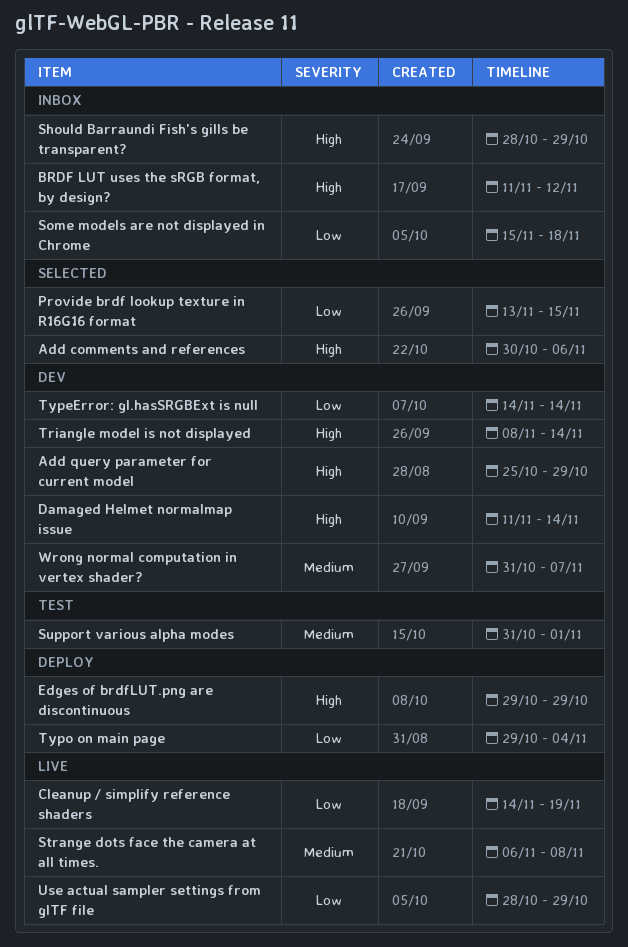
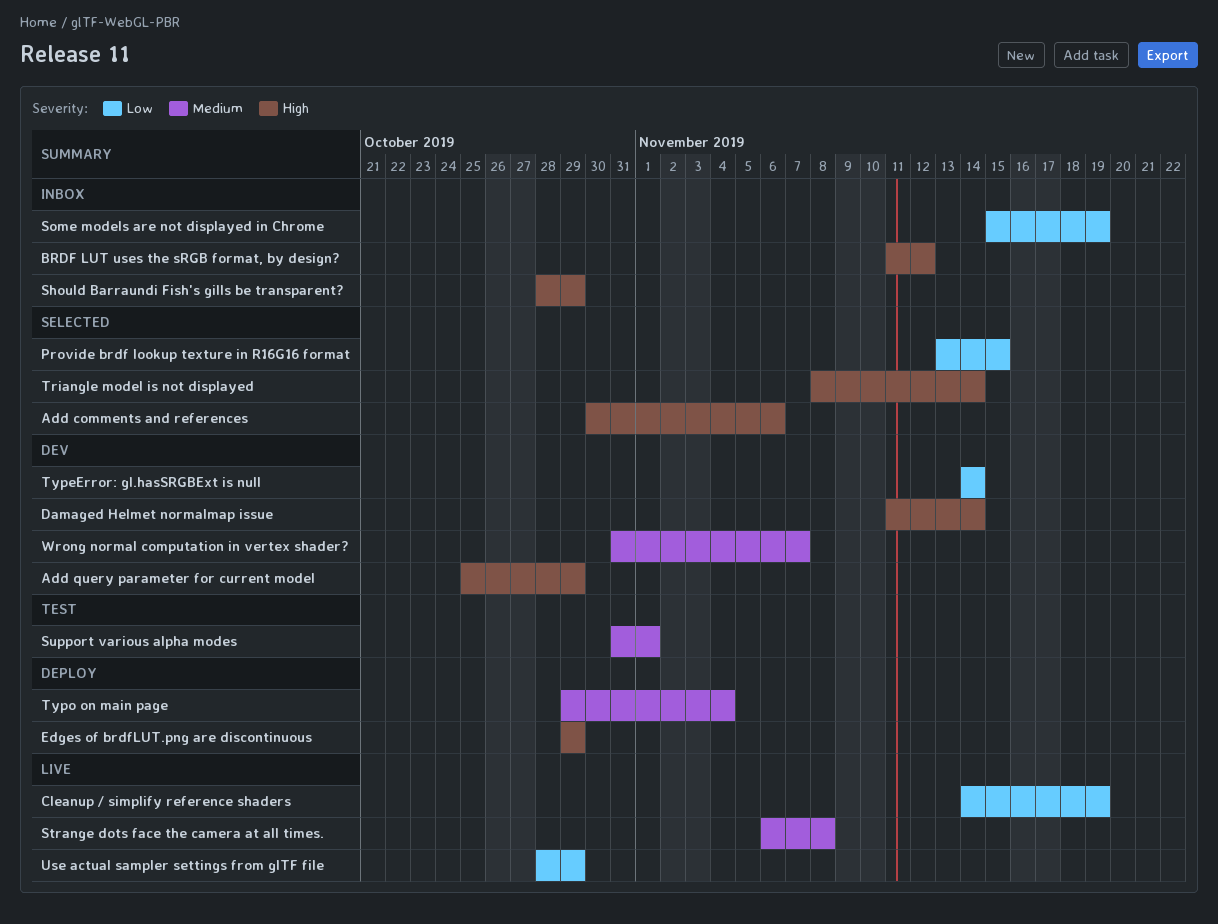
Some models are not displayed in Chrome, due: Nov 18 -> Nov 19
Triangle model is not displayed, status: Dev -> Selected
Typo on main page, priority: Low -> Medium

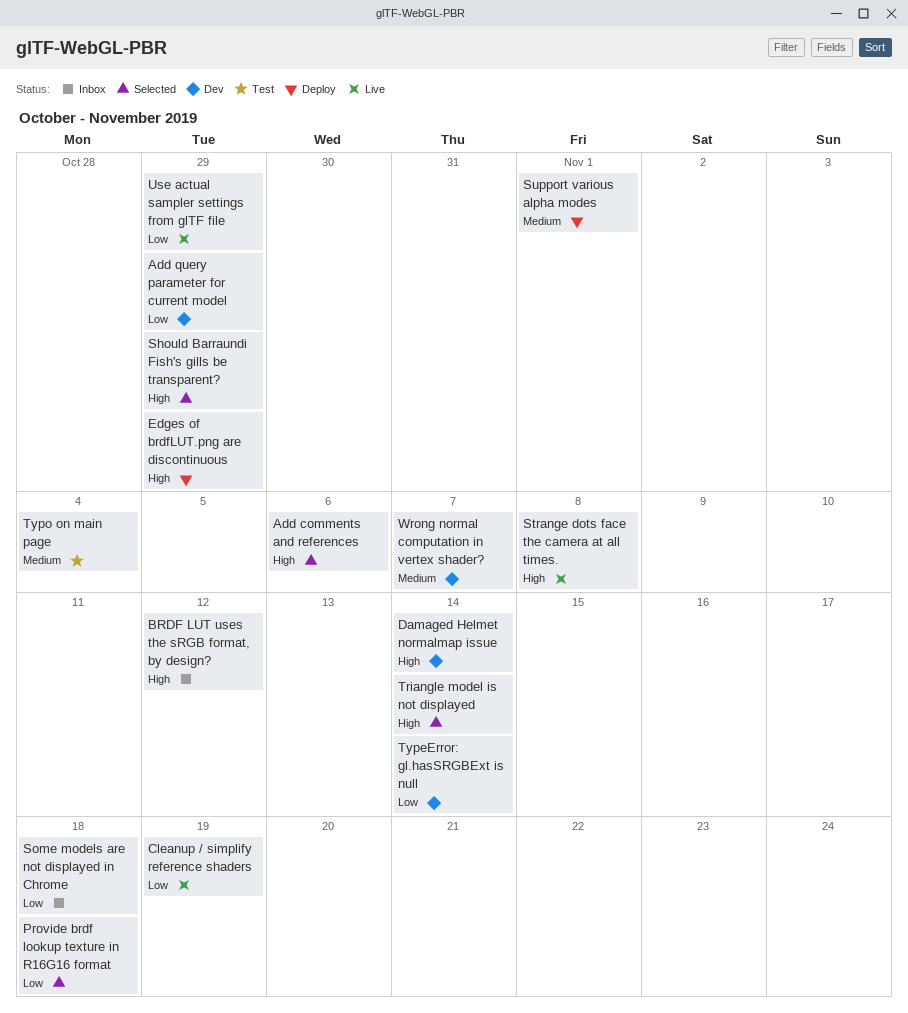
Add query parameter for current model, priority: High -> Low
Provide brdf lookup texture in R16G16 format, due: Nov 15 -> Nov 18
Should Barraundi Fish's gills be transparent?, status: Inbox -> Selected
Some models are not displayed in Chrome, due: Nov 19 -> Nov 18
Strange dots face the camera at all times., priority: Medium -> High
Support various alpha modes, status: Test -> Deploy
Typo on main page, status: Deploy -> Test

